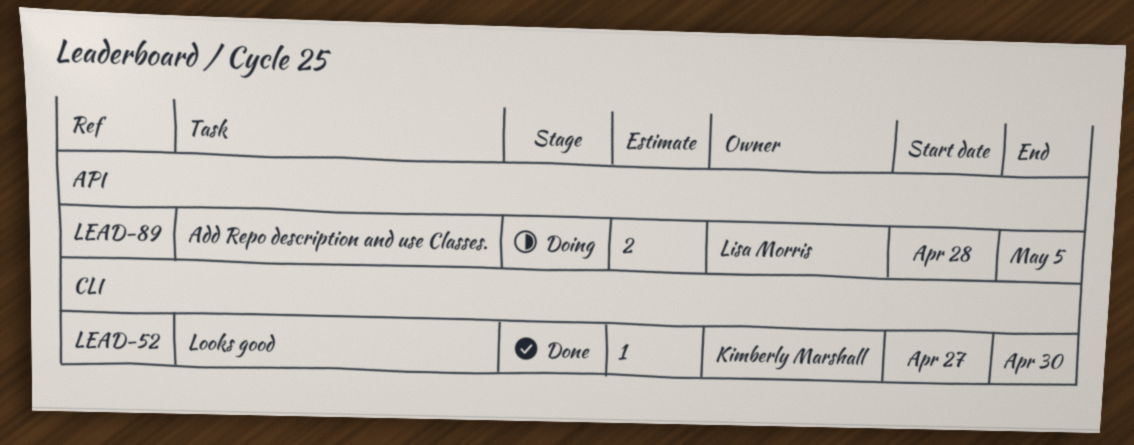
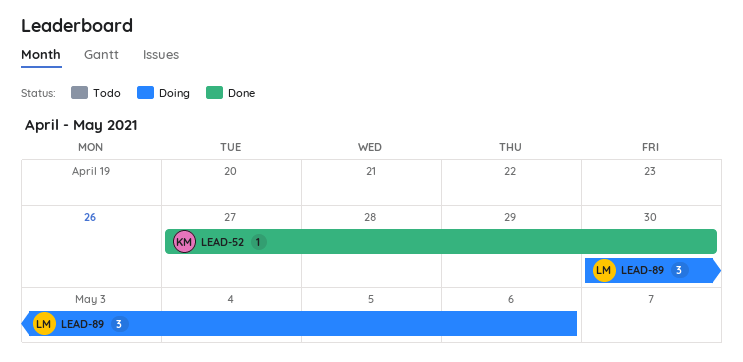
LEAD-89, estimate: 2 -> 3
LEAD-89, start: Apr 28 -> Apr 30
LEAD-89, due: May 5 -> May 6

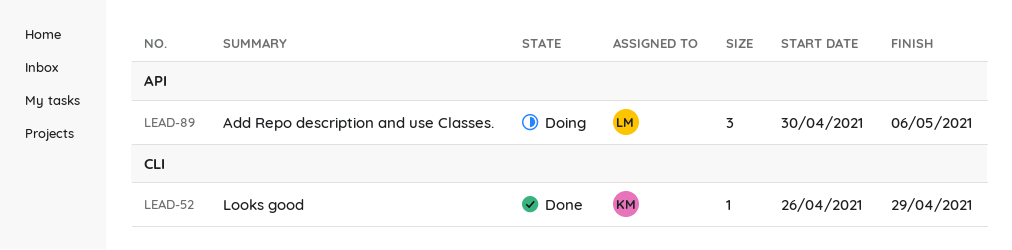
LEAD-52, start: Apr 27 -> Apr 26
LEAD-52, due: Apr 30 -> Apr 29

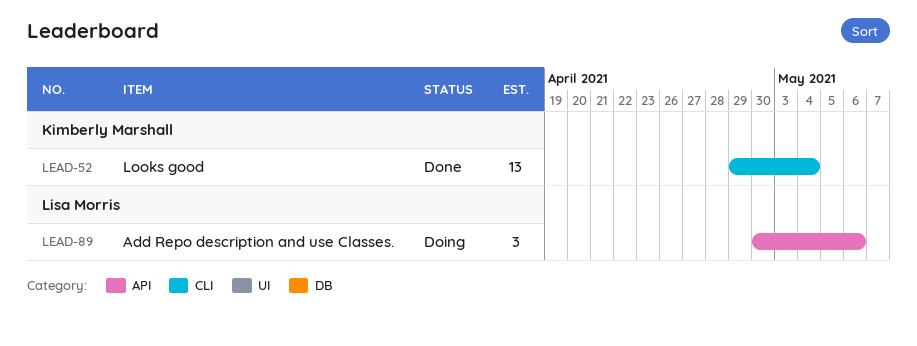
LEAD-52, estimate: 1 -> 13
LEAD-52, start: Apr 26 -> Apr 29
LEAD-52, due: Apr 29 -> May 4

